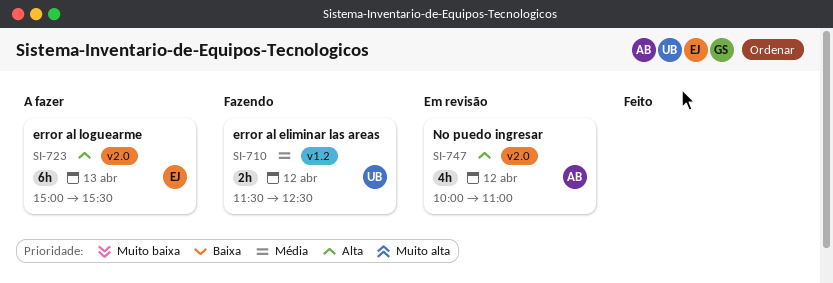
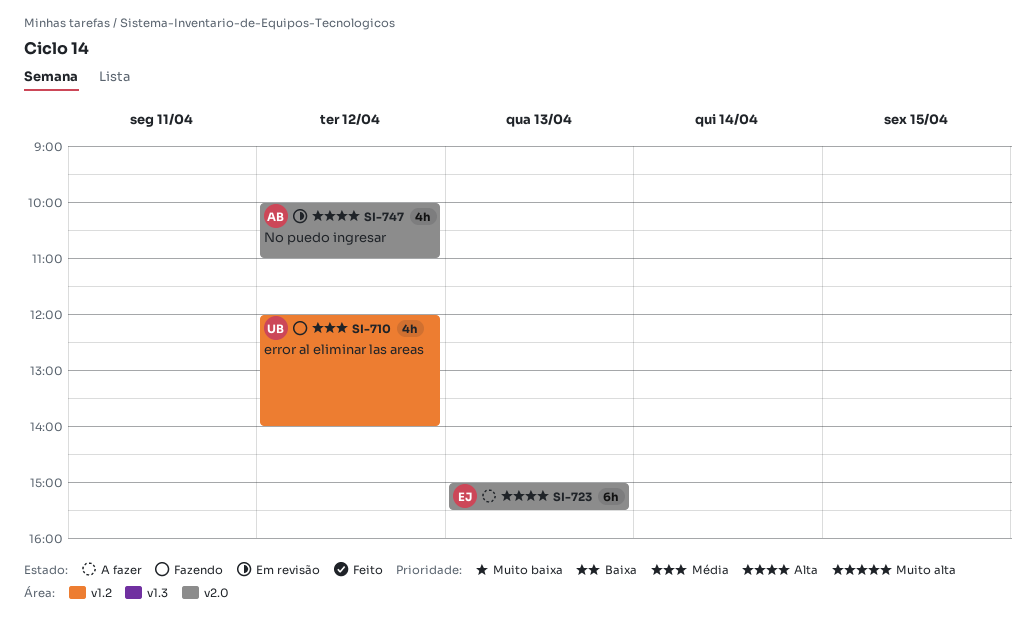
SI-710, estimate: 2h -> 4h
SI-710, begins: 11:30 -> 12:00
SI-710, ends: 12:30 -> 14:00

